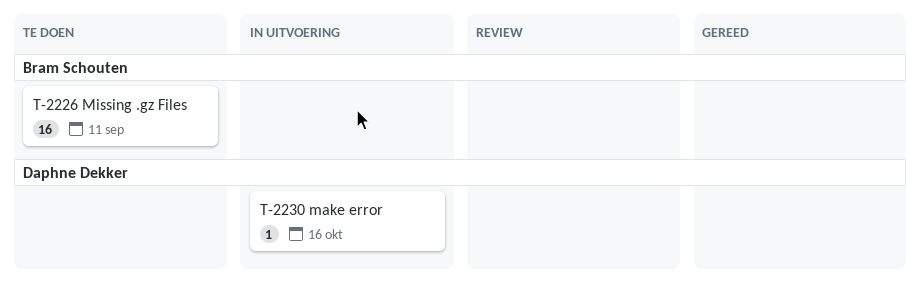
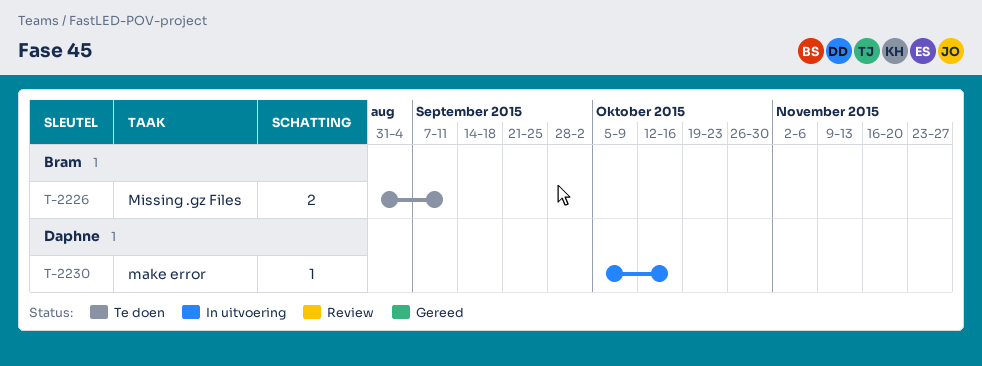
T-2226, estimate: 16 -> 2

